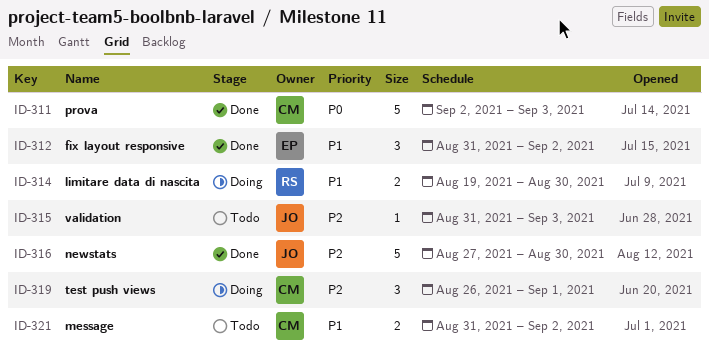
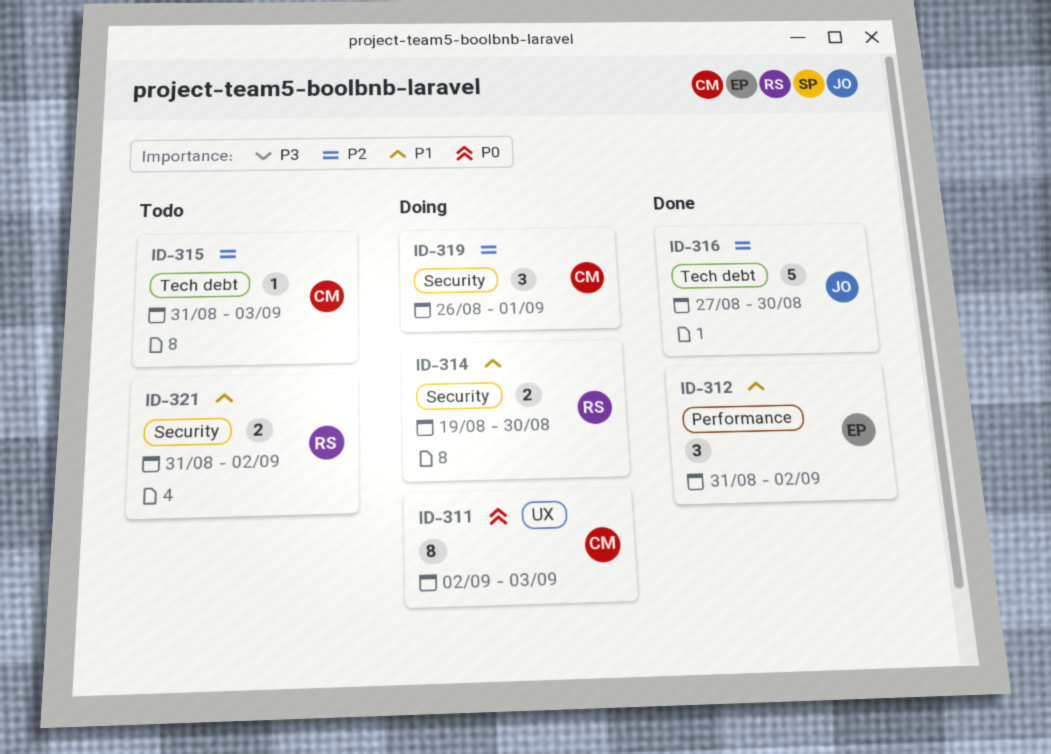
ID-311, status: Done -> Doing
ID-311, estimate: 5 -> 8
ID-315, owner: JO -> CM
ID-321, owner: CM -> RS

